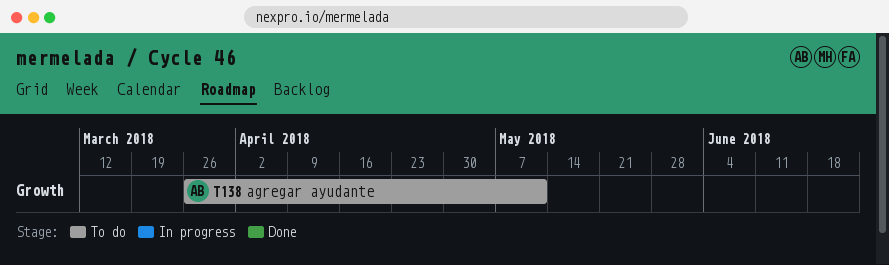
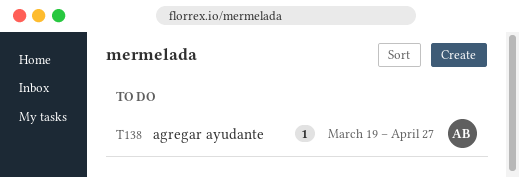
T138, start: Mar 26 -> Mar 19
T138, due: May 11 -> Apr 27

